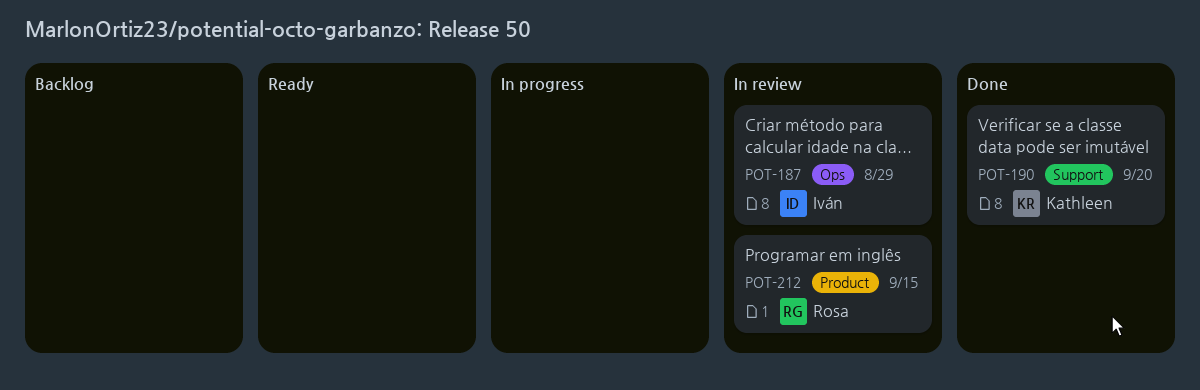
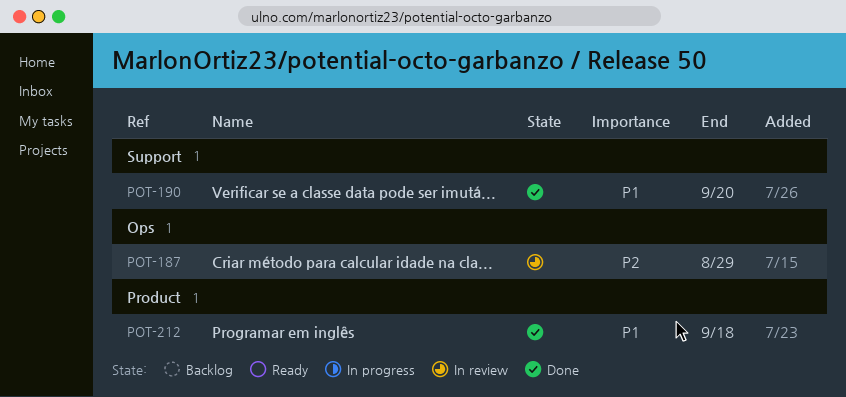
POT-212, status: In review -> Done
POT-212, due: Sep 15 -> Sep 18

